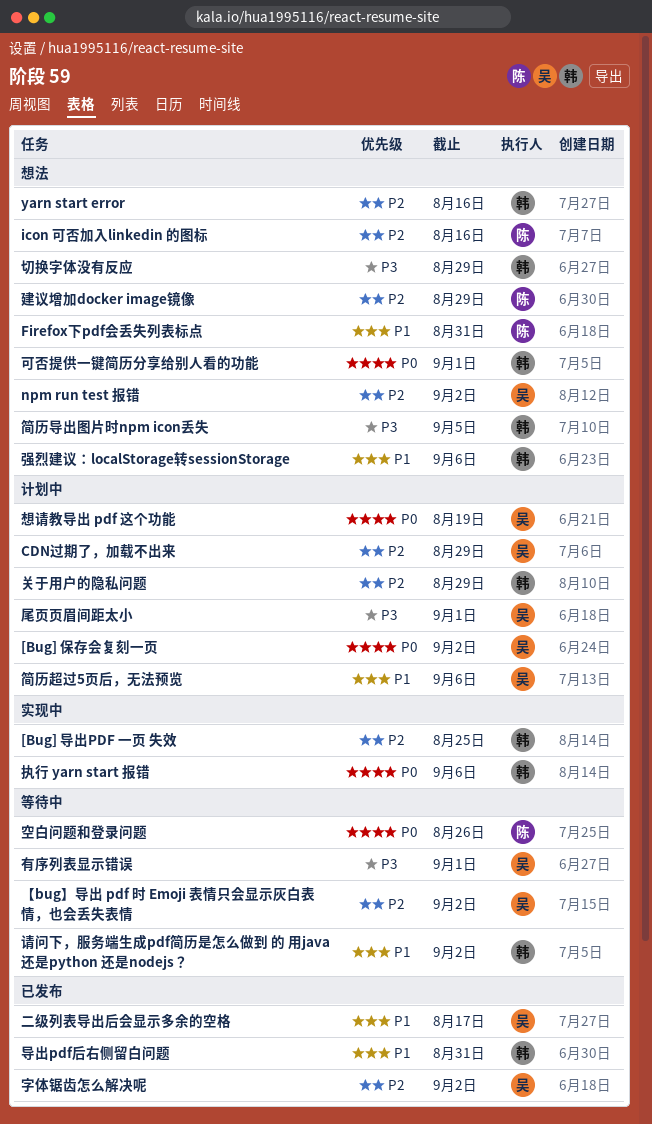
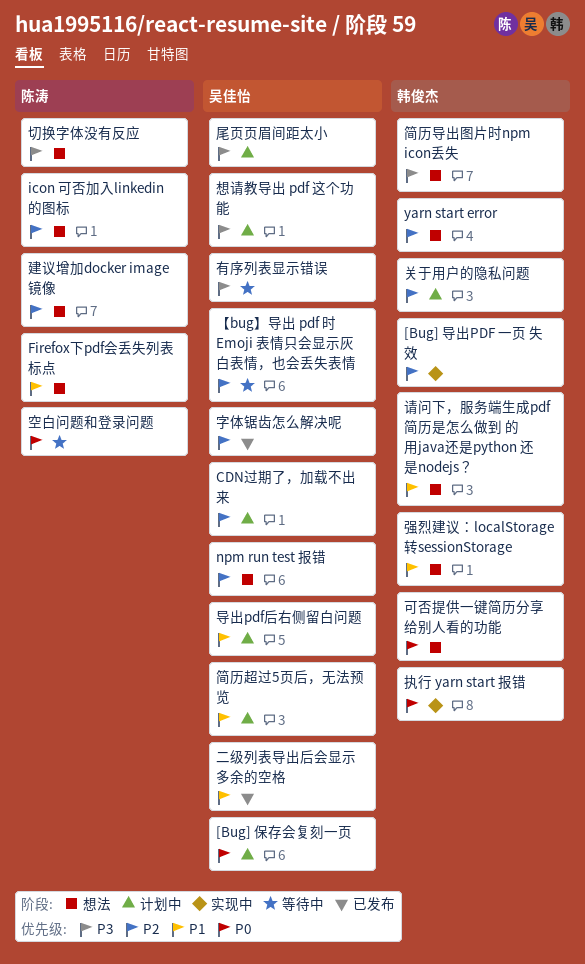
切换字体没有反应, owner: 韩俊杰 -> 陈涛
导出pdf后右侧留白问题, status: 已发布 -> 计划中
导出pdf后右侧留白问题, owner: 韩俊杰 -> 吴佳怡
想请教导出 pdf 这个功能, priority: P0 -> P3
请问下，服务端生成pdf简历是怎么做到 的 用java还是python 还是nodejs？, status: 等待中 -> 想法

